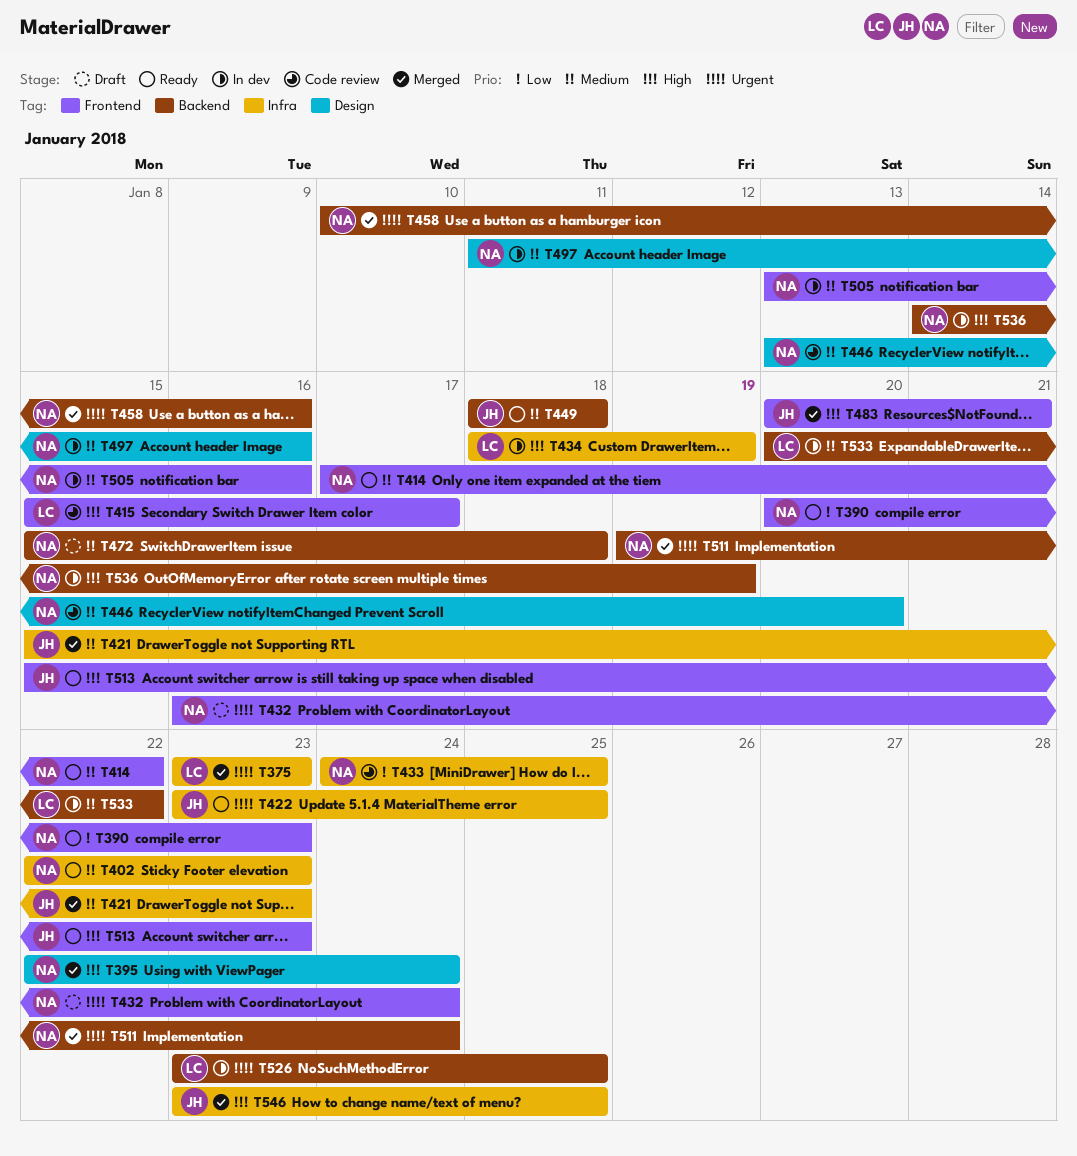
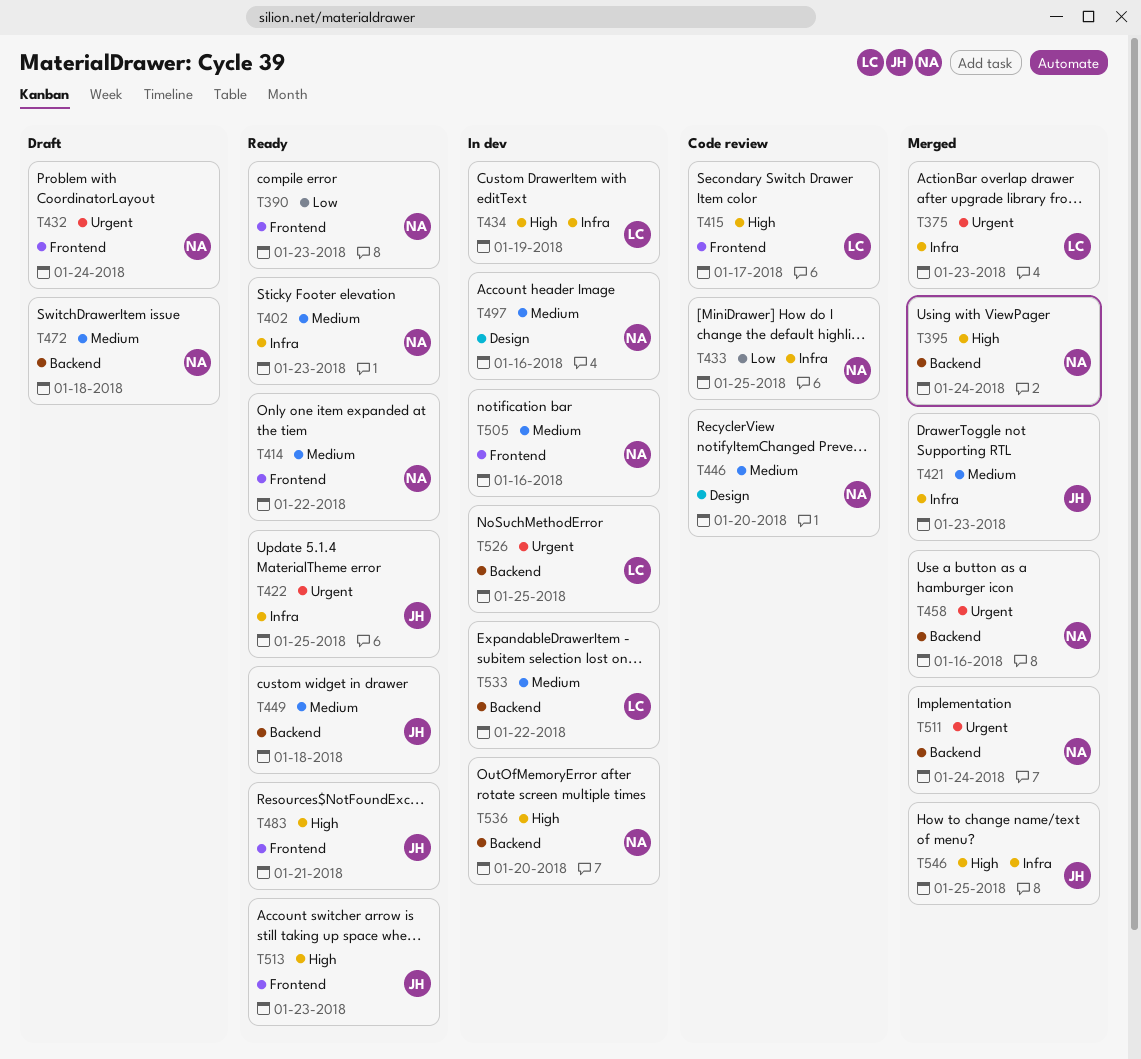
T395, label: Design -> Backend
T483, status: Merged -> Ready
T536, due: Jan 19 -> Jan 20

